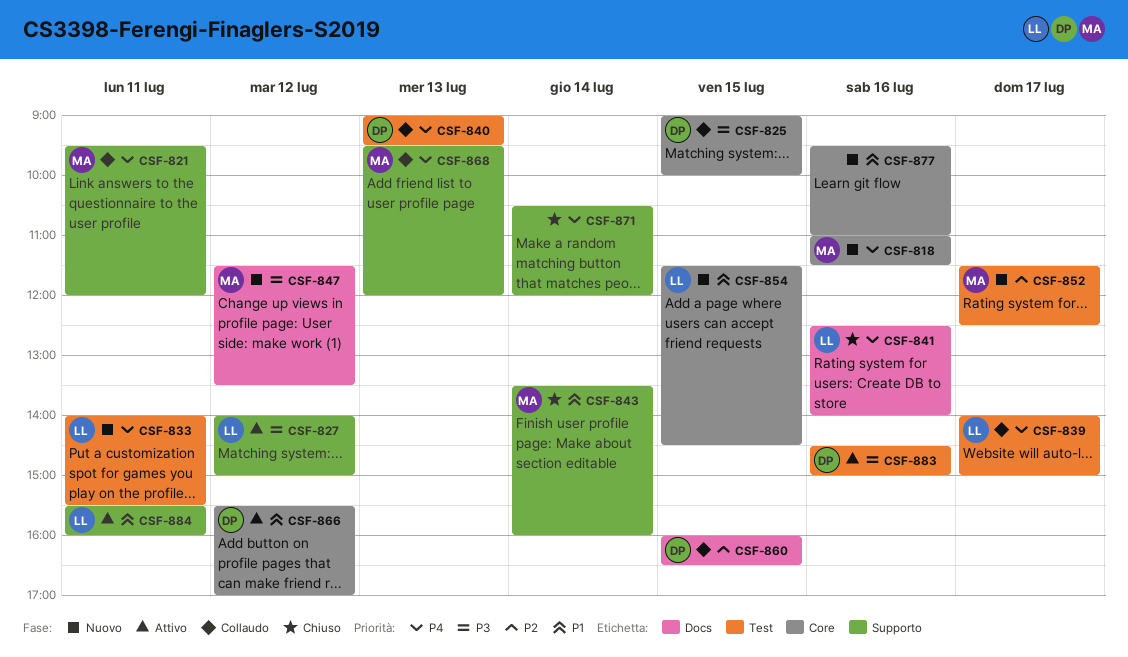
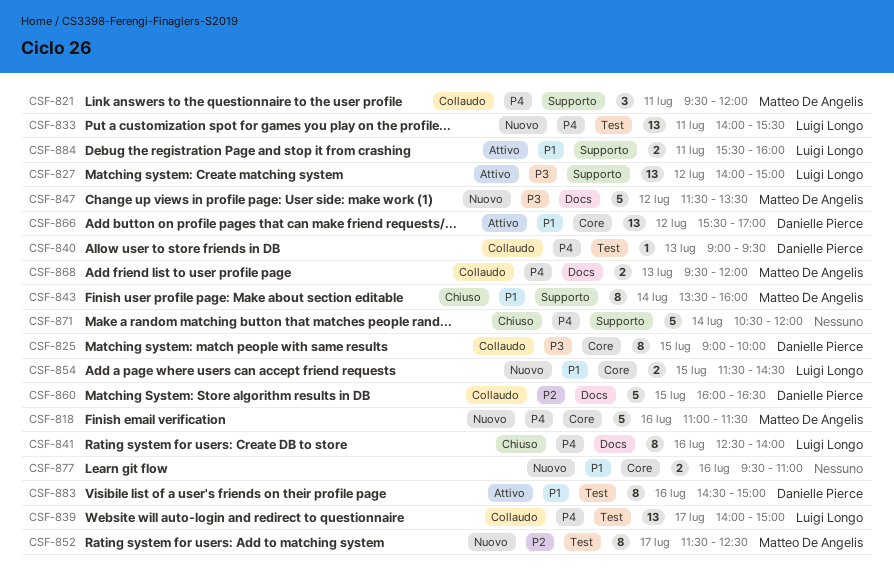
CSF-868, label: Supporto -> Docs
CSF-883, priority: P3 -> P1

